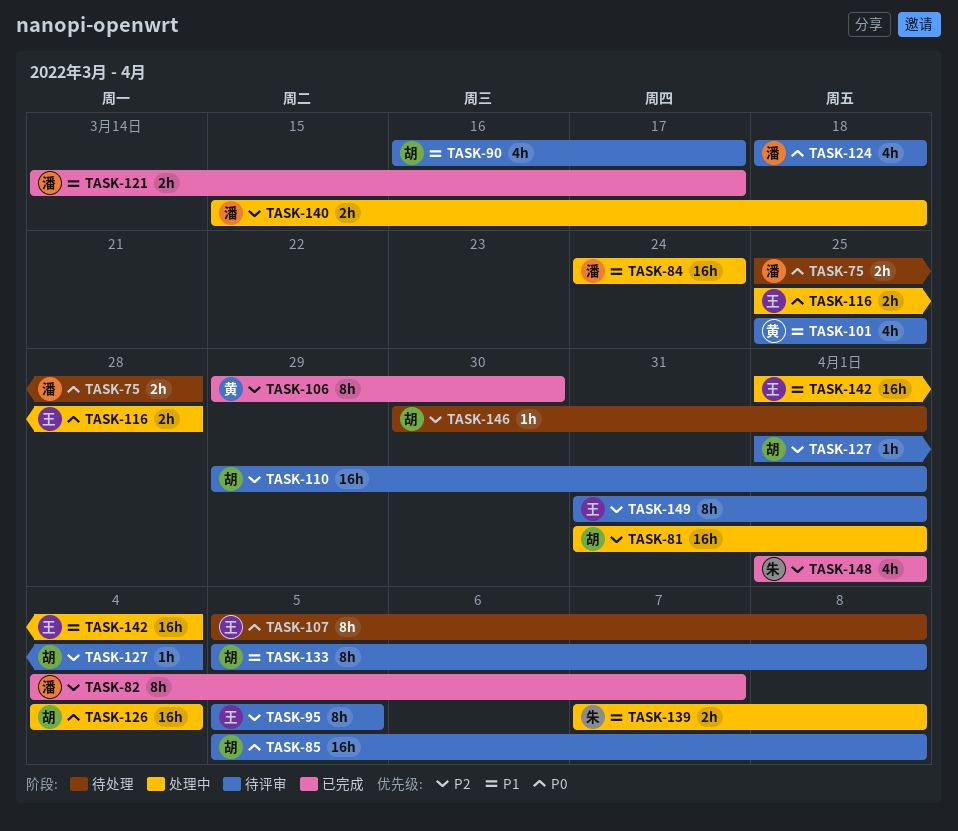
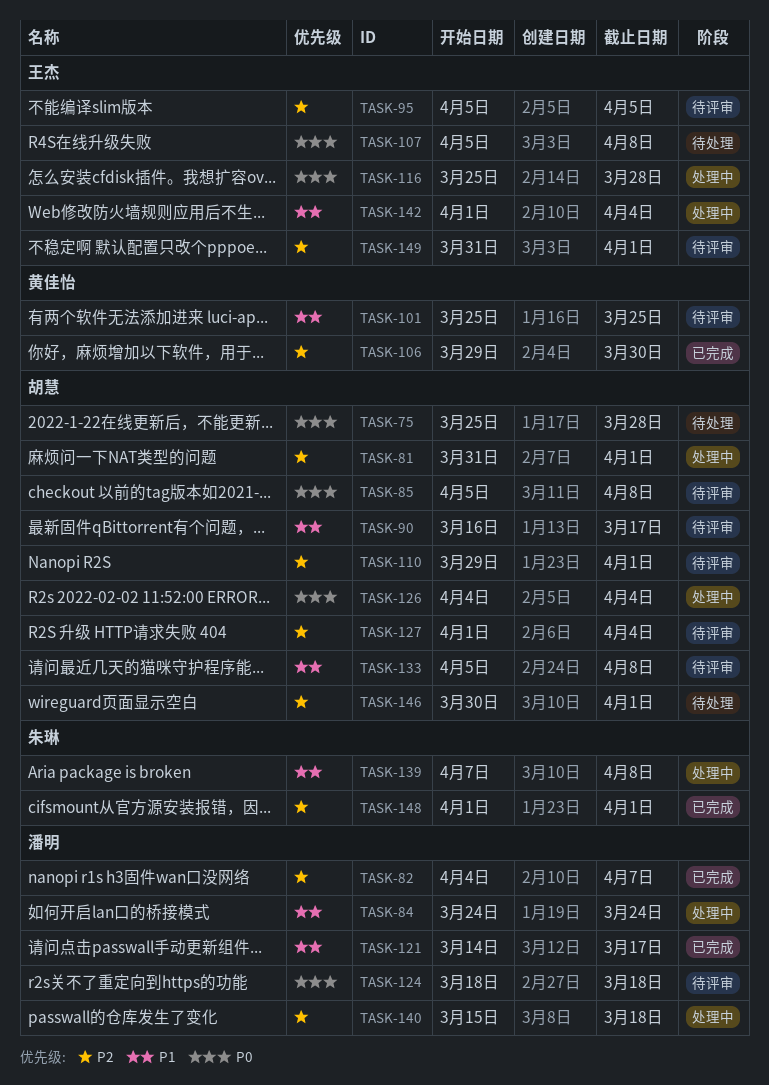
TASK-75, owner: 潘明 -> 胡慧

